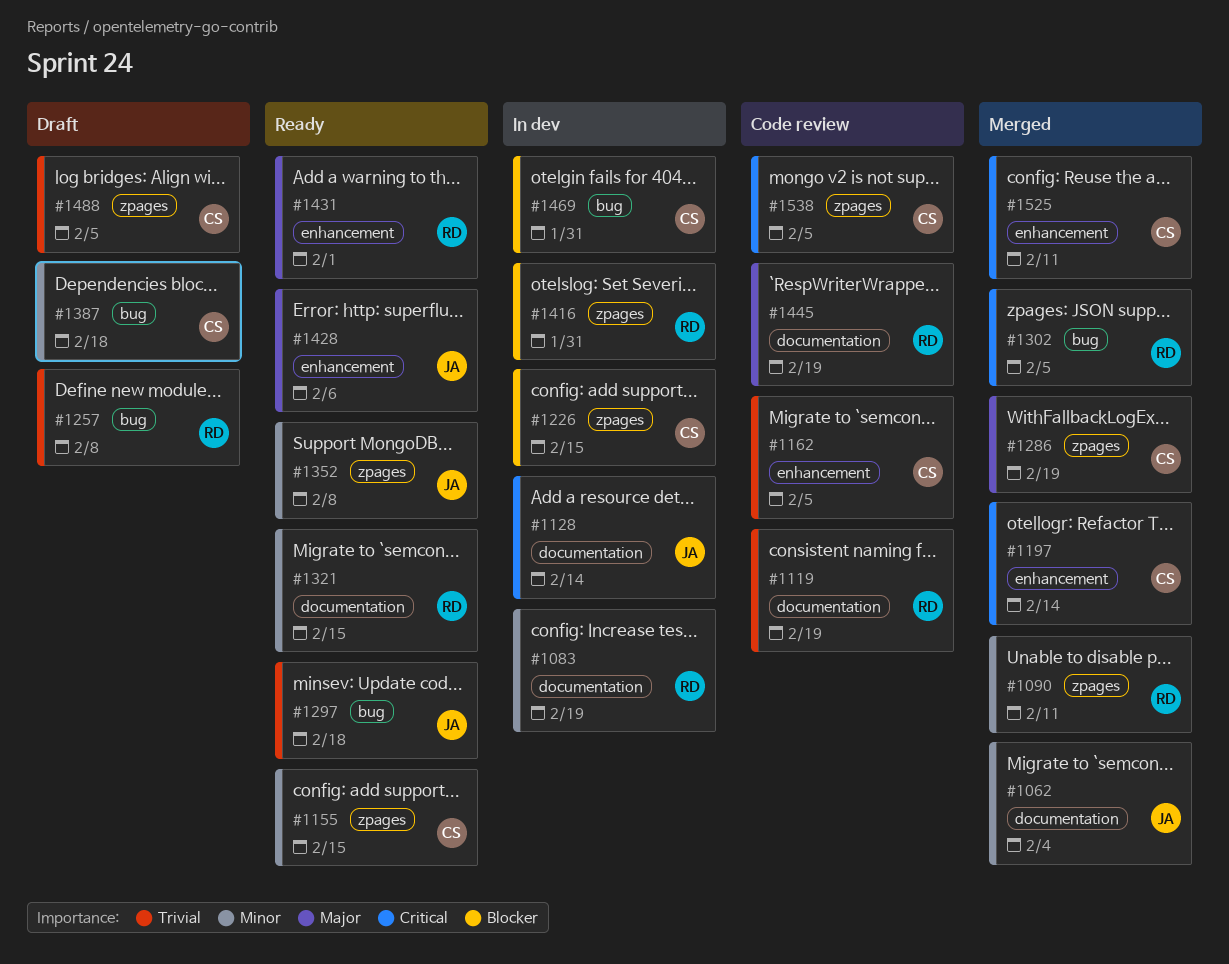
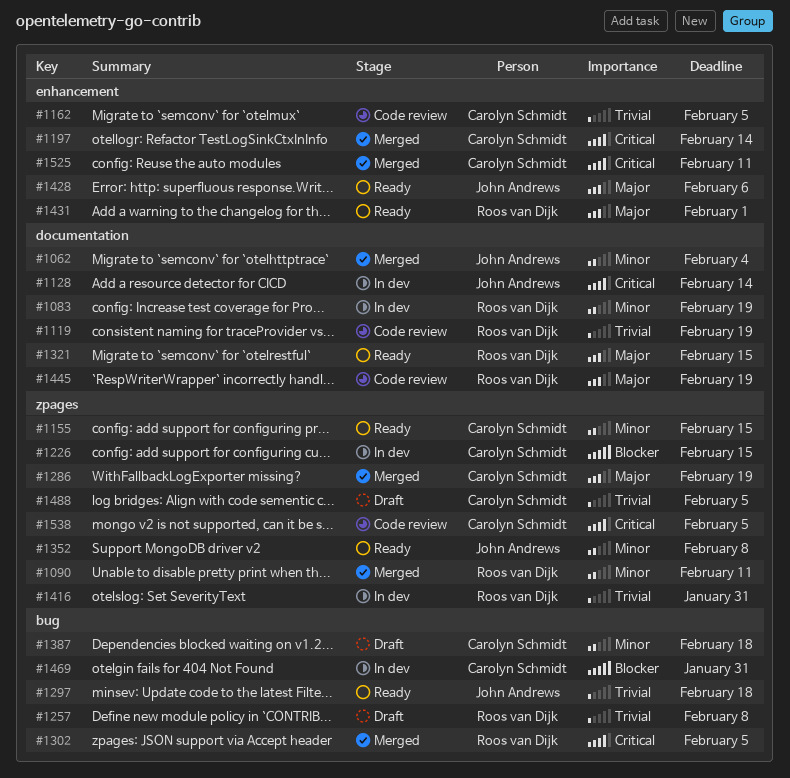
#1321, priority: Minor -> Major
#1416, priority: Blocker -> Trivial

